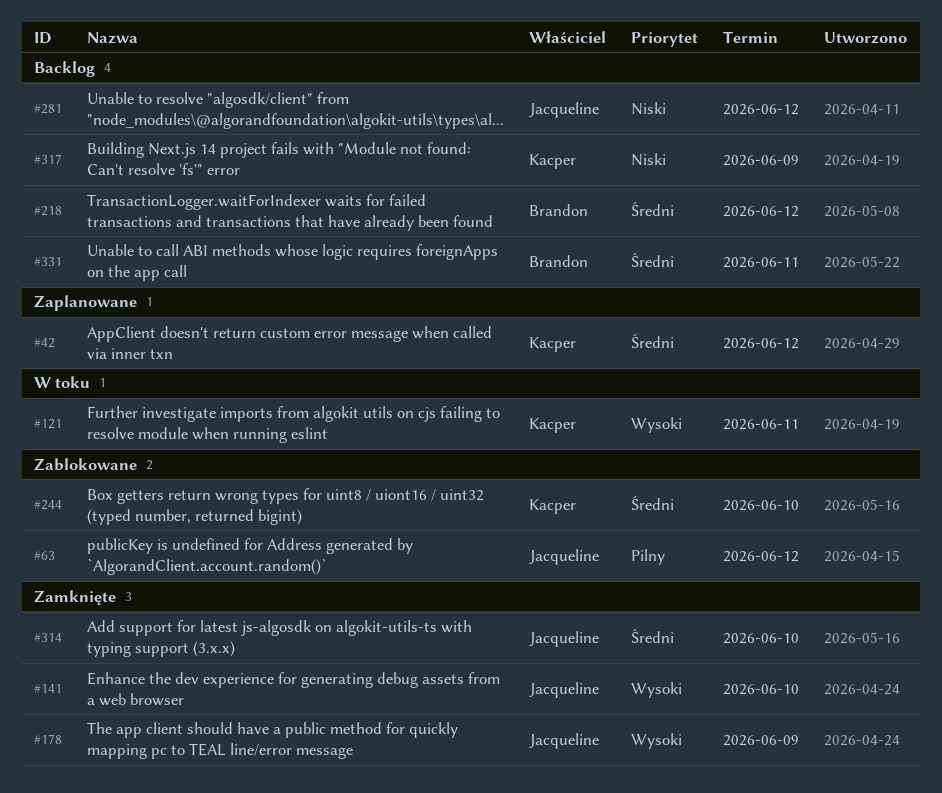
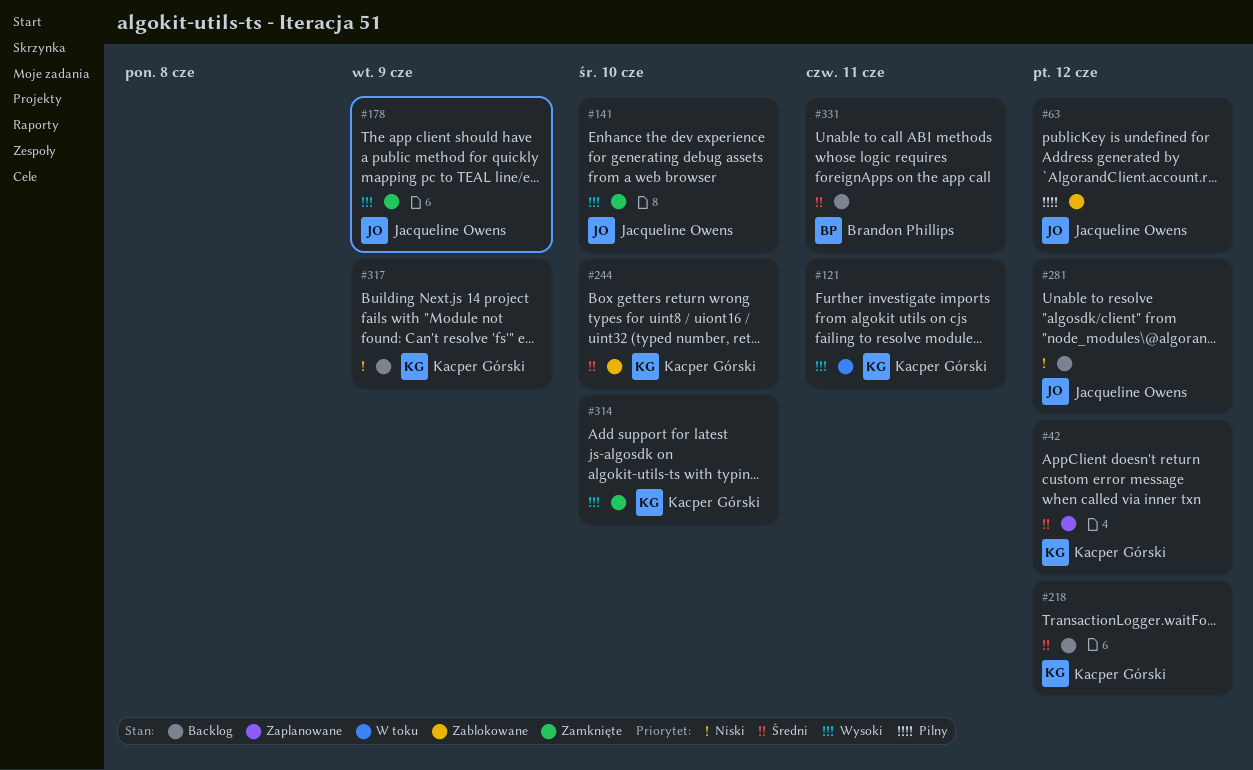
#218, owner: Brandon Phillips -> Kacper Górski
#314, owner: Jacqueline Owens -> Kacper Górski
#314, priority: Średni -> Wysoki

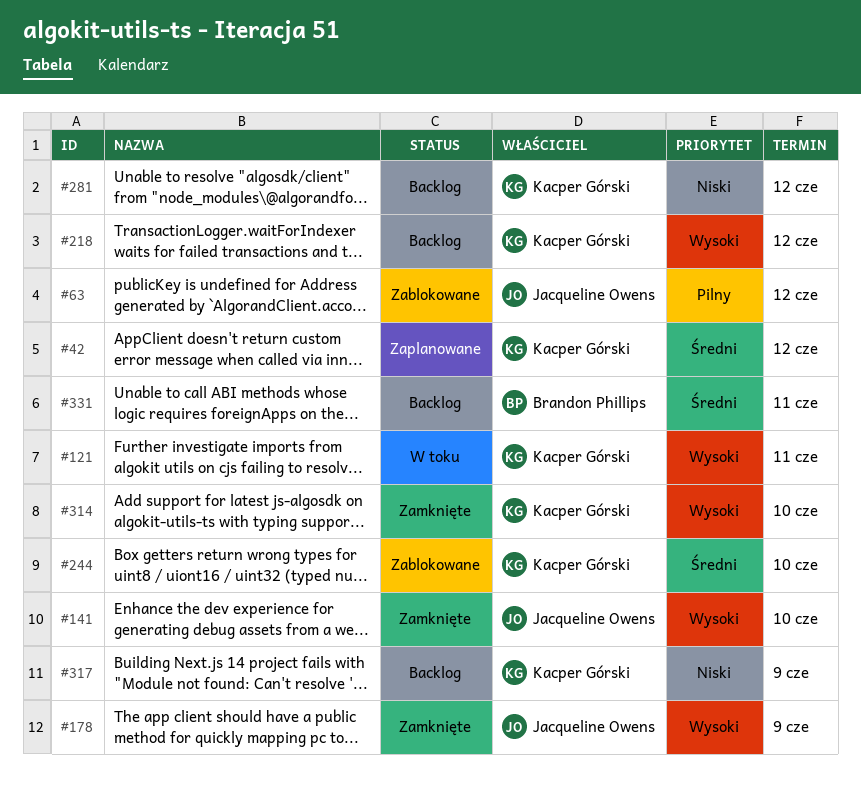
#218, priority: Średni -> Wysoki
#281, owner: Jacqueline Owens -> Kacper Górski

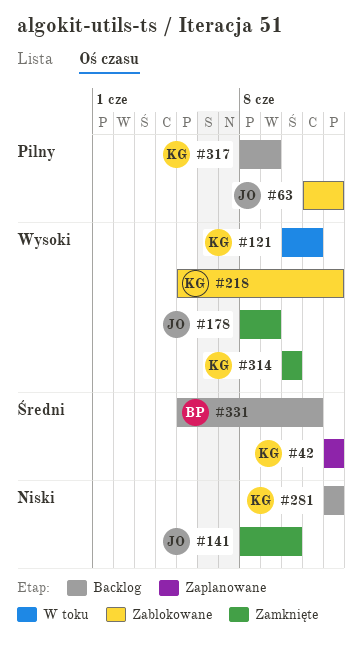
#141, priority: Wysoki -> Niski
#218, status: Backlog -> Zablokowane
#244: present -> none
#317, priority: Niski -> Pilny

